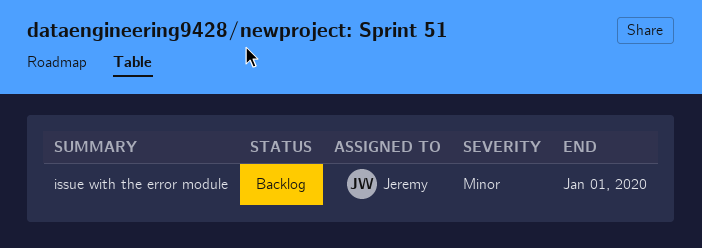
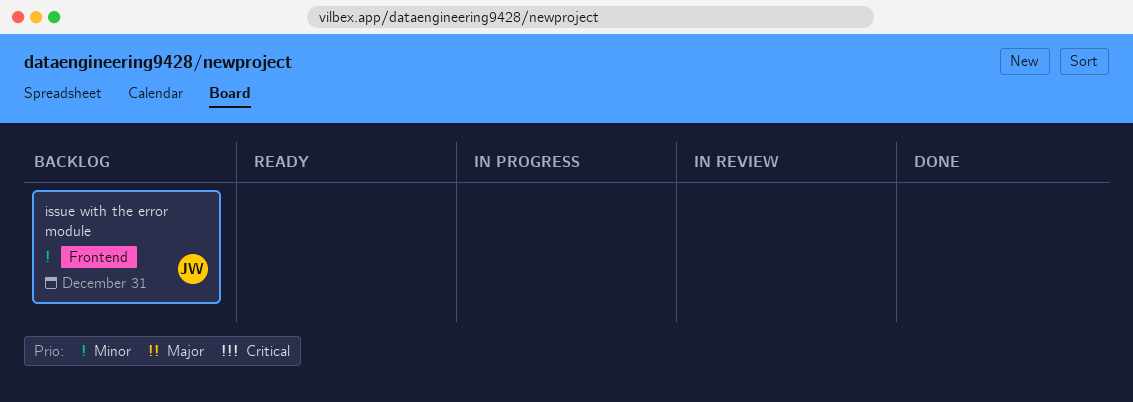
issue with the error module, due: Jan 1 -> Dec 31

